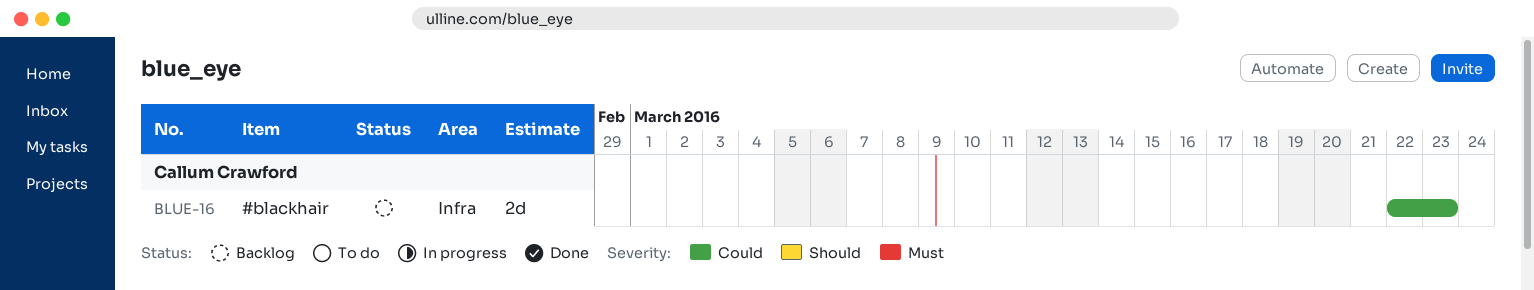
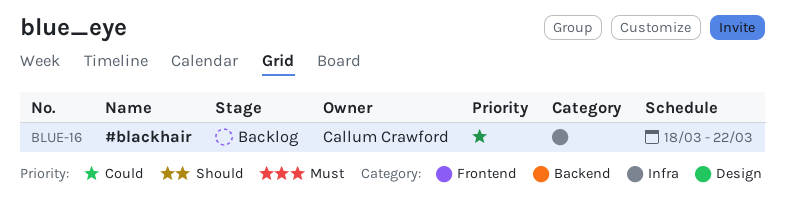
BLUE-16, start: Mar 22 -> Mar 18
BLUE-16, due: Mar 23 -> Mar 22

